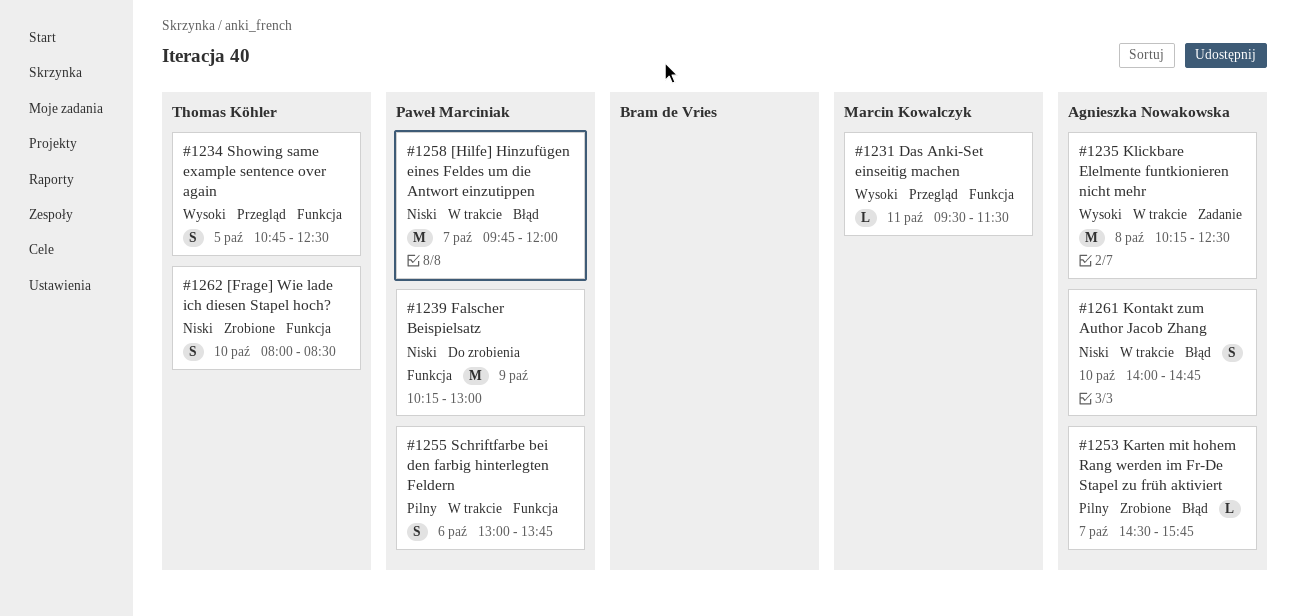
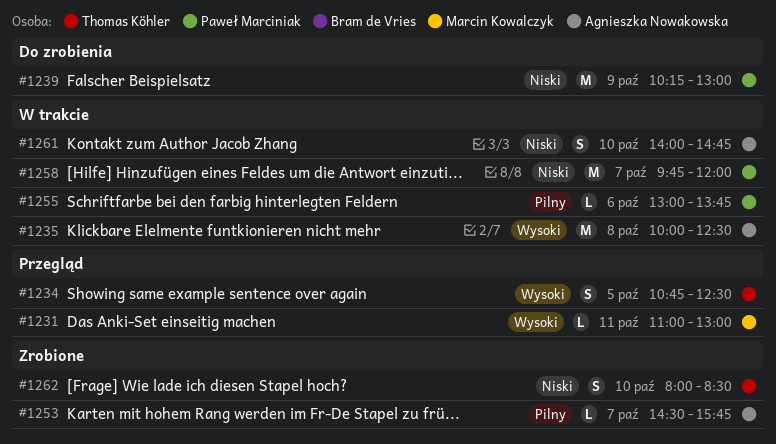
#1231, begins: 09:30 -> 11:00
#1231, ends: 11:30 -> 13:00
#1235, begins: 10:15 -> 10:00
#1255, estimate: S -> L

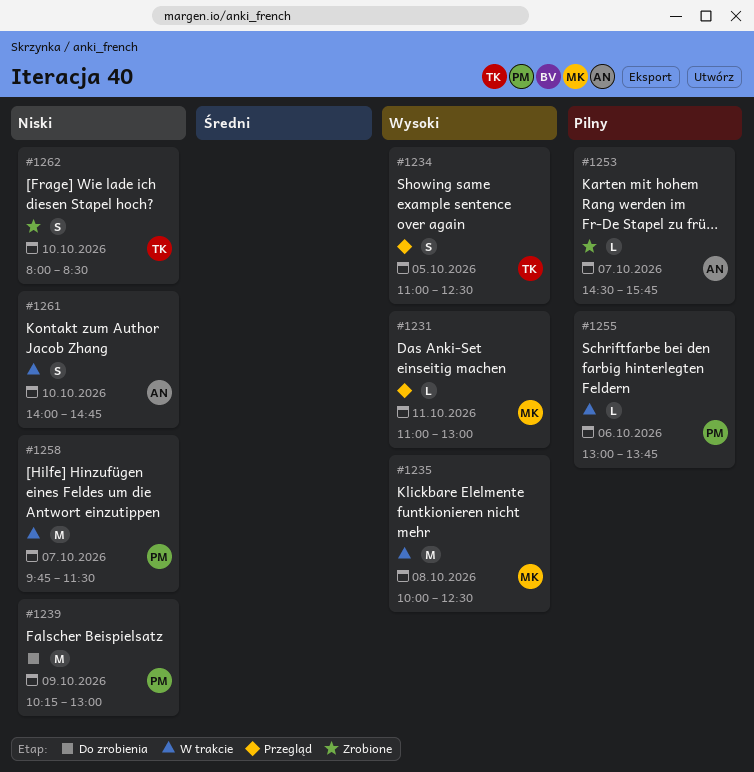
#1234, begins: 10:45 -> 11:00
#1235, owner: Agnieszka Nowakowska -> Marcin Kowalczyk
#1258, ends: 12:00 -> 11:30

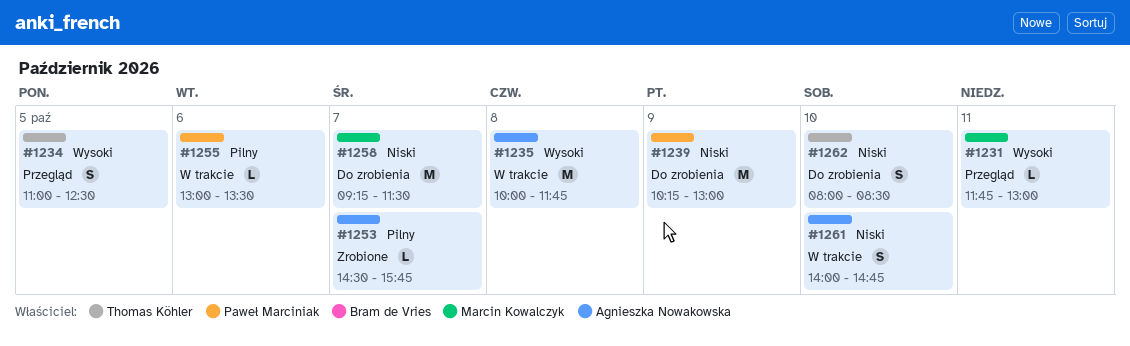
#1231, begins: 11:00 -> 11:45
#1235, owner: Marcin Kowalczyk -> Agnieszka Nowakowska
#1235, ends: 12:30 -> 11:45
#1255, ends: 13:45 -> 13:30
#1258, status: W trakcie -> Do zrobienia
#1258, owner: Paweł Marciniak -> Marcin Kowalczyk
#1258, begins: 09:45 -> 09:15
#1262, status: Zrobione -> Do zrobienia

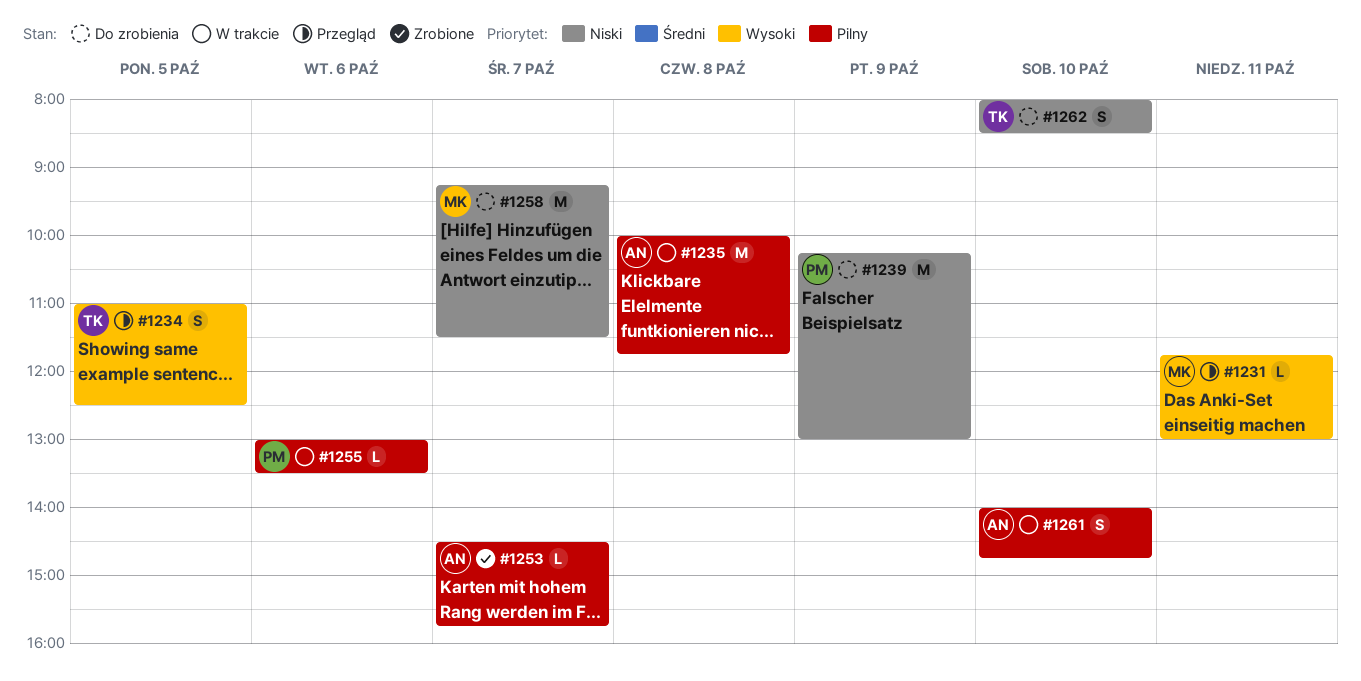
#1235, priority: Wysoki -> Pilny
#1261, priority: Niski -> Pilny

